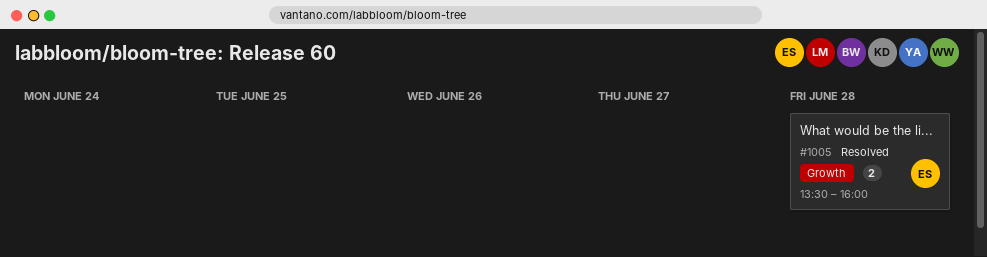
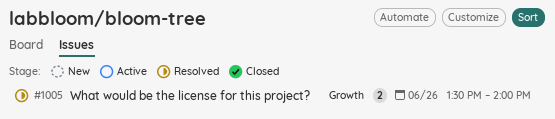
#1005, day: Jun 28 -> Jun 26
#1005, ends: 16:00 -> 14:00

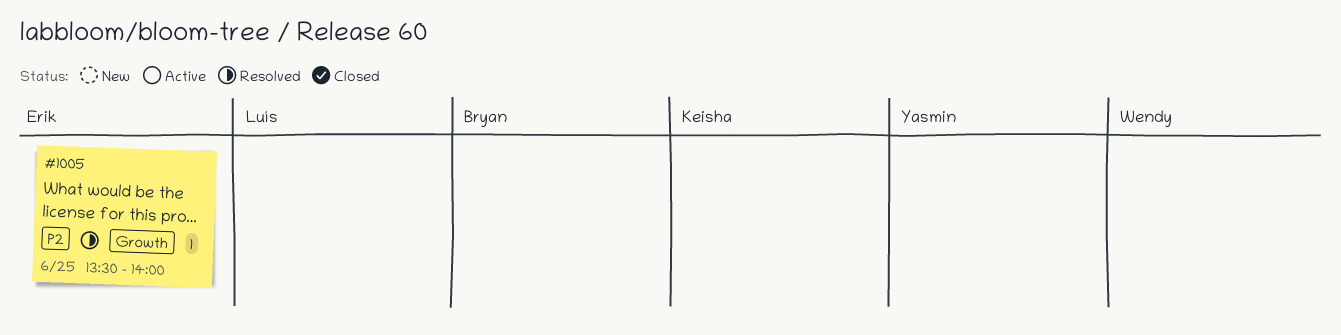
#1005, estimate: 2 -> 1
#1005, day: Jun 26 -> Jun 25

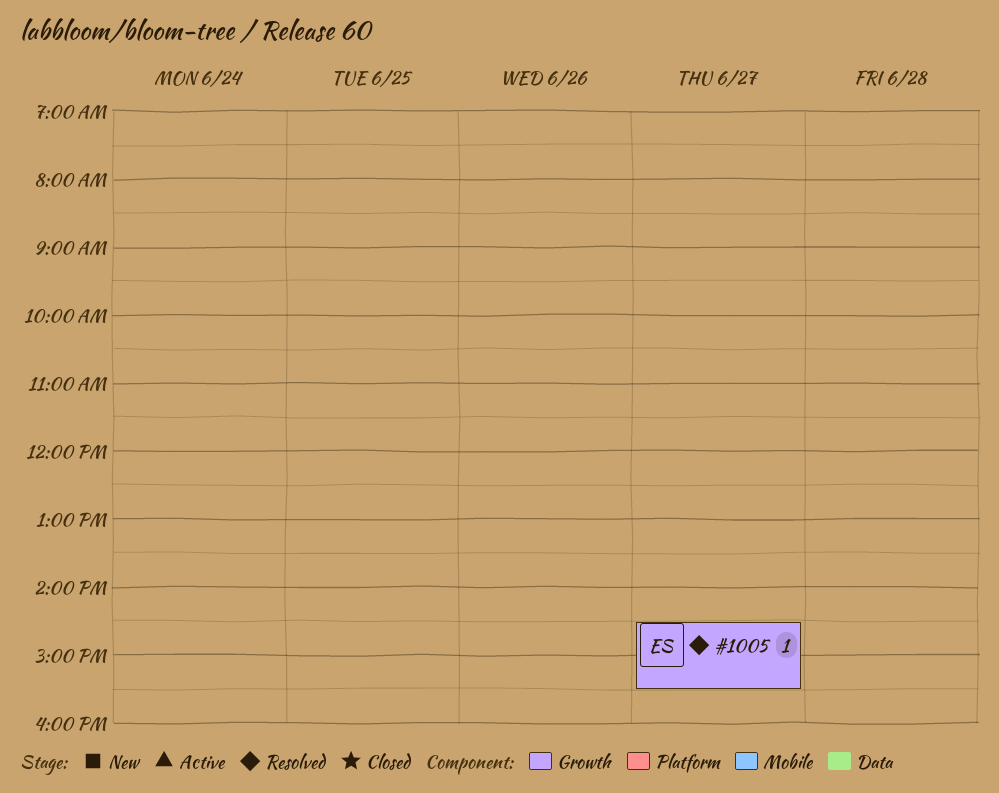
#1005, day: Jun 25 -> Jun 27
#1005, begins: 13:30 -> 14:30
#1005, ends: 14:00 -> 15:30

